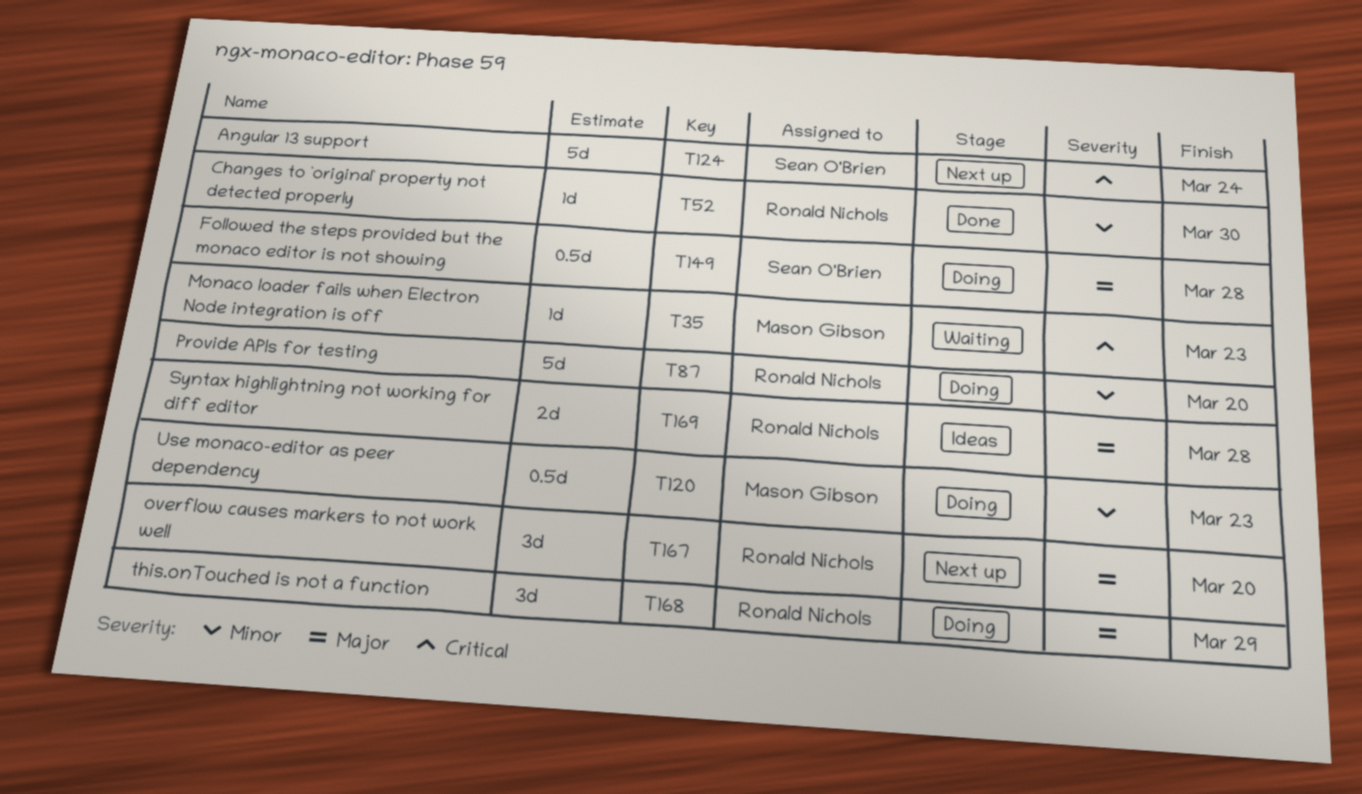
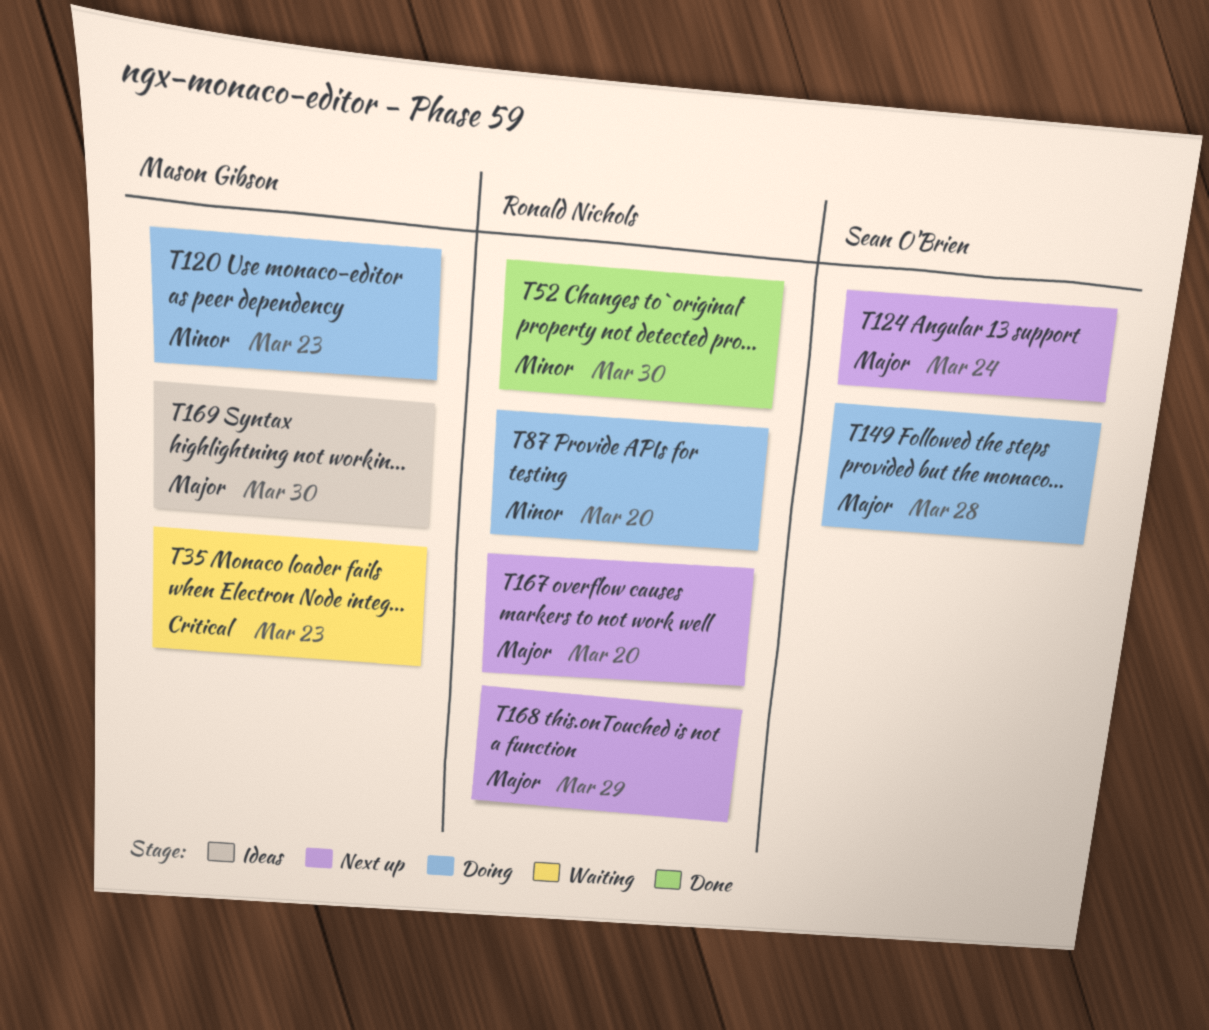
T124, priority: Critical -> Major
T168, status: Doing -> Next up
T169, owner: Ronald Nichols -> Mason Gibson
T169, due: Mar 28 -> Mar 30

